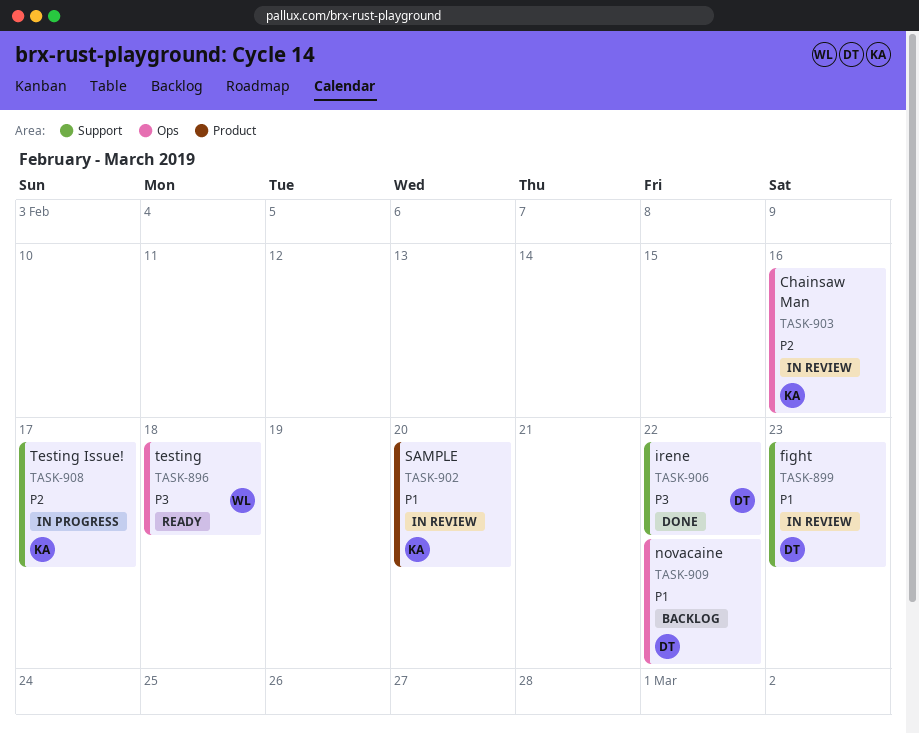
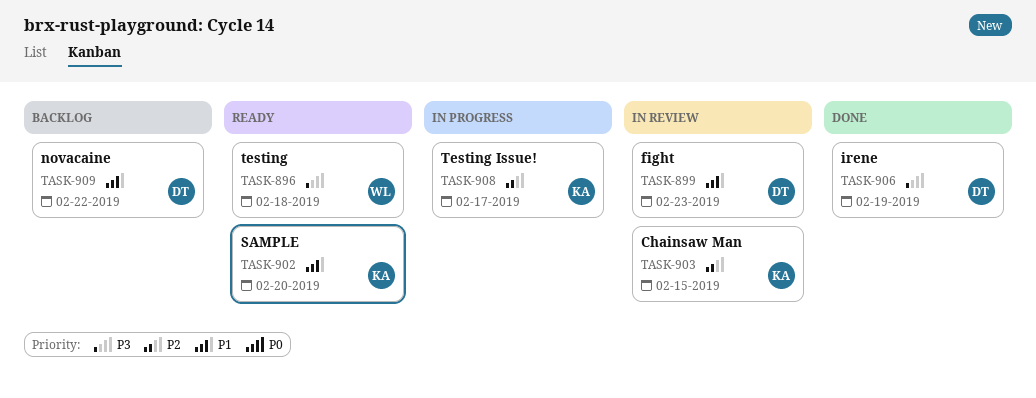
TASK-902, status: In review -> Ready
TASK-903, due: Feb 16 -> Feb 15
TASK-906, due: Feb 22 -> Feb 19

